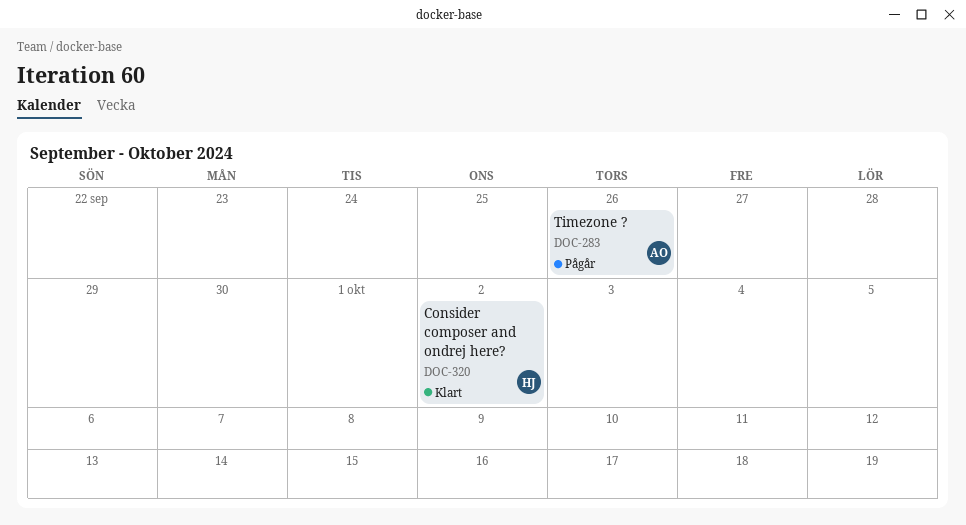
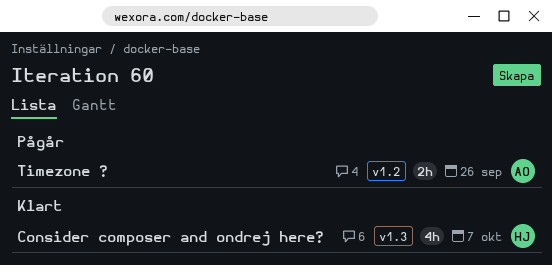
Consider composer and ondrej here?, due: Oct 2 -> Oct 7

